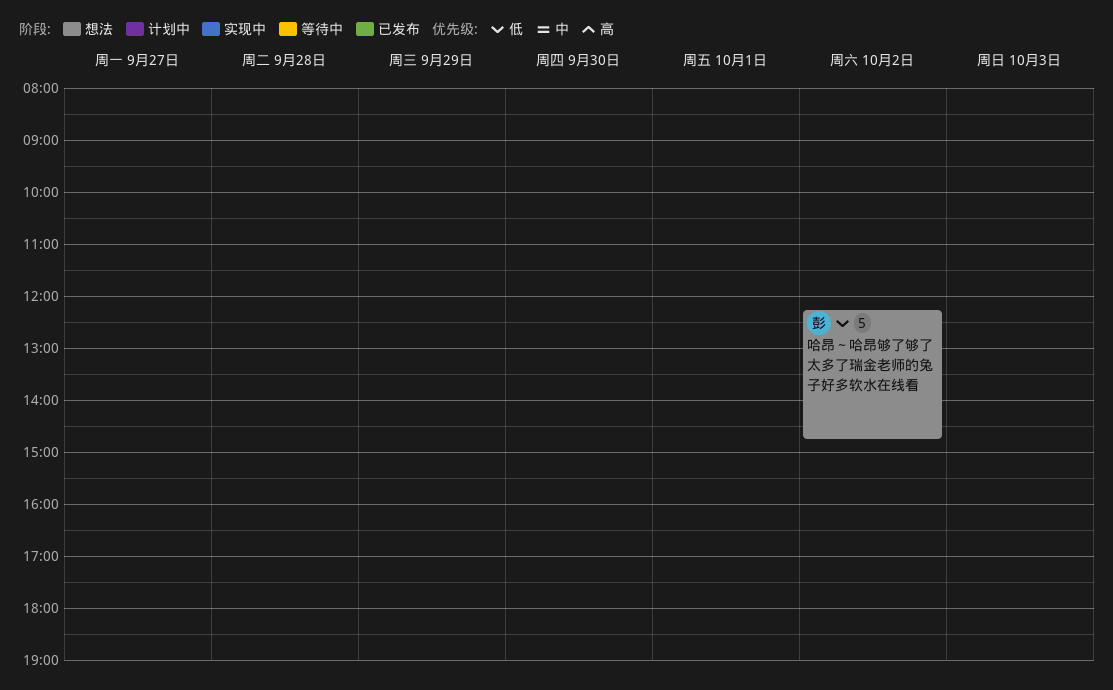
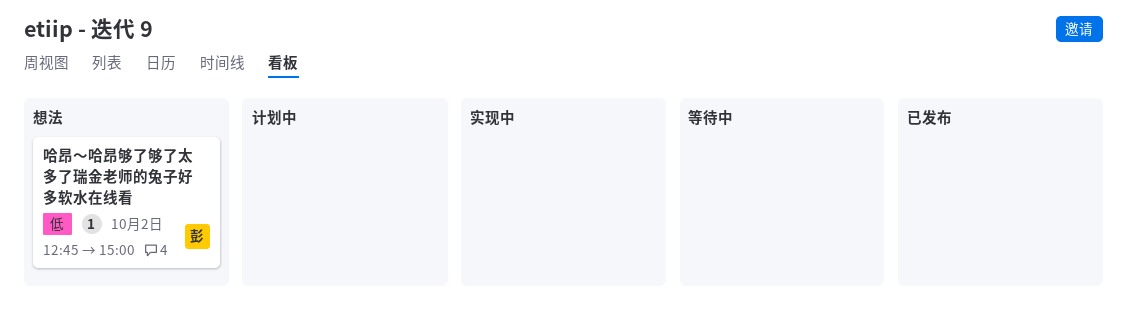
哈昂～哈昂够了够了太多了瑞金老师的兔子好多软水在线看, estimate: 5 -> 1
哈昂～哈昂够了够了太多了瑞金老师的兔子好多软水在线看, begins: 12:15 -> 12:45
哈昂～哈昂够了够了太多了瑞金老师的兔子好多软水在线看, ends: 14:45 -> 15:00

